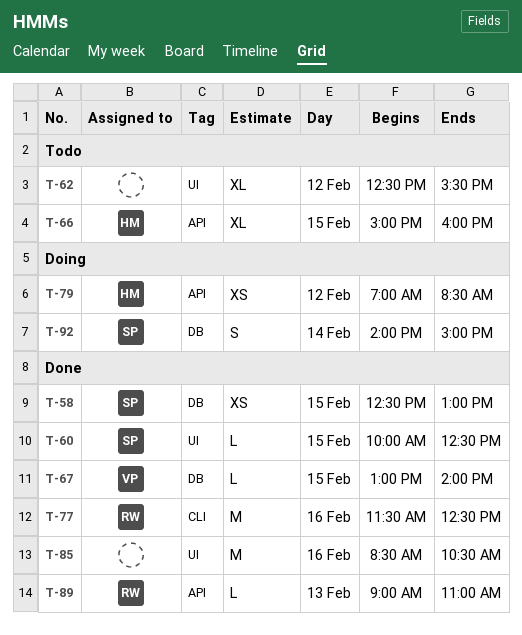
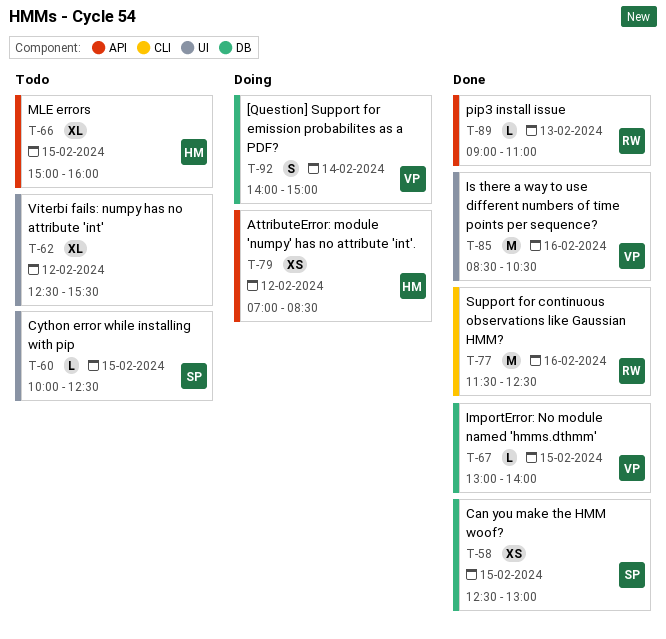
T-60, status: Done -> Todo
T-85, owner: none -> VP
T-92, owner: SP -> VP

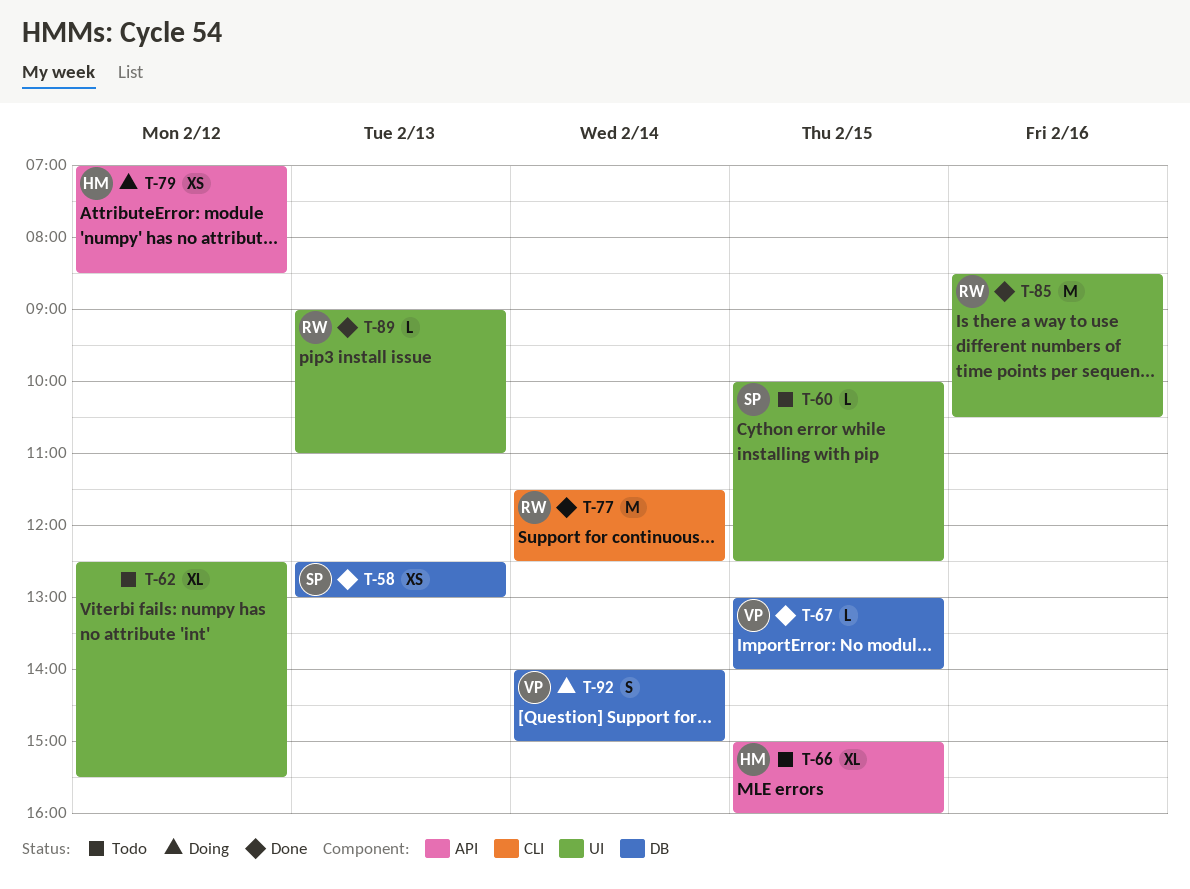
T-58, day: Feb 15 -> Feb 13
T-77, day: Feb 16 -> Feb 14
T-85, owner: VP -> RW
T-89, label: API -> UI

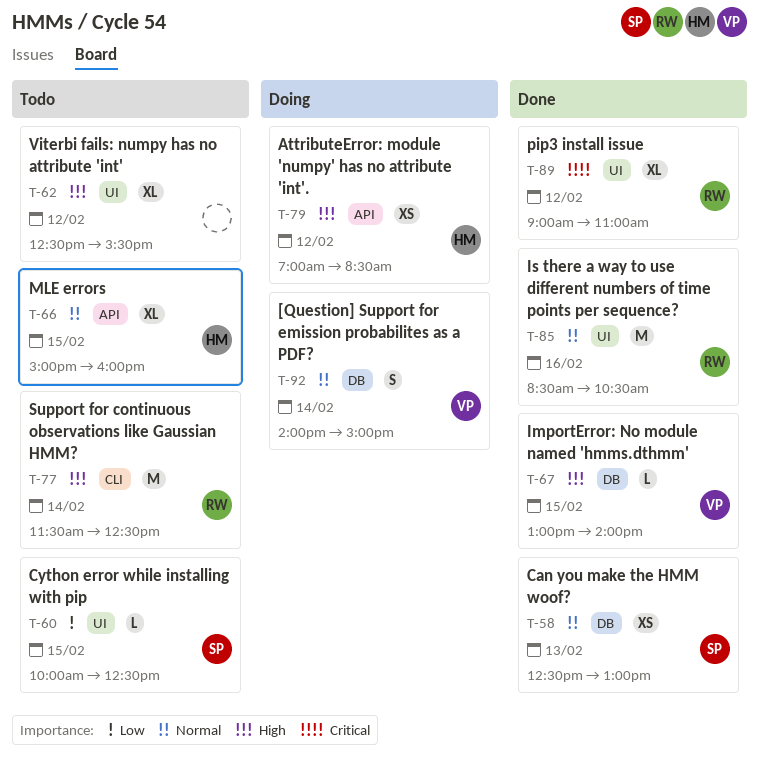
T-77, status: Done -> Todo
T-89, estimate: L -> XL
T-89, day: Feb 13 -> Feb 12

